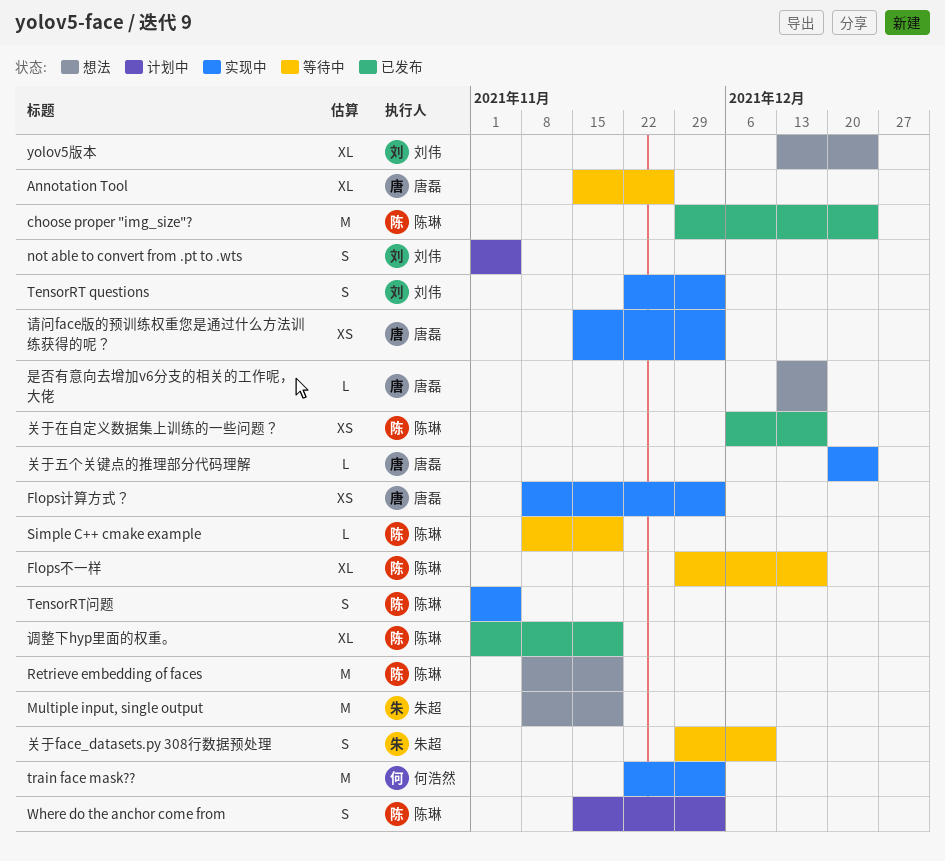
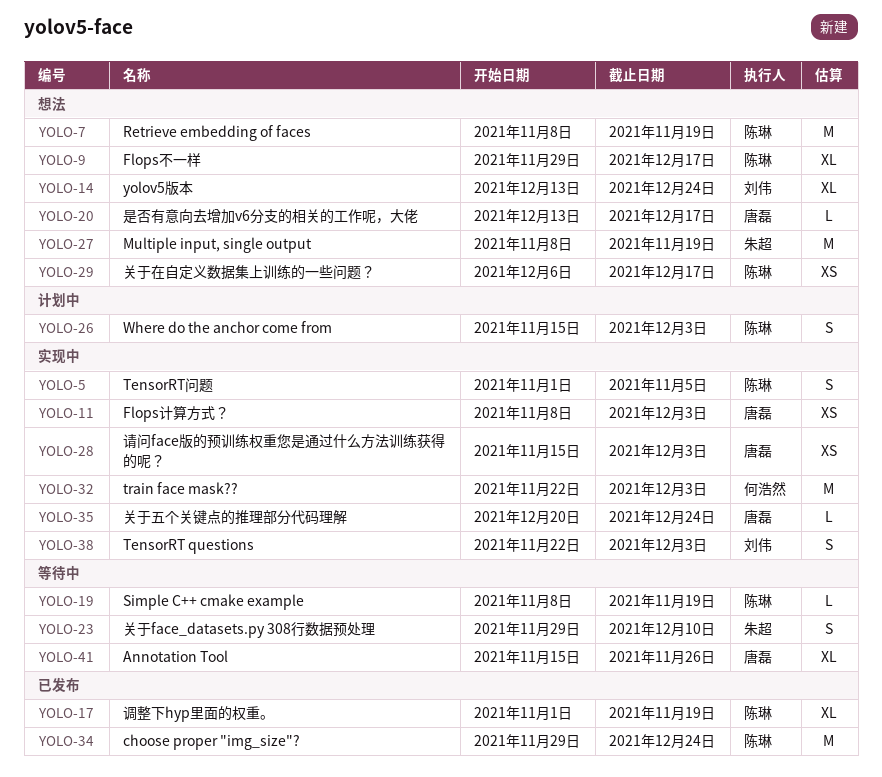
Flops不一样, status: 等待中 -> 想法
not able to convert from .pt to .wts: present -> none
关于在自定义数据集上训练的一些问题？, status: 已发布 -> 想法

